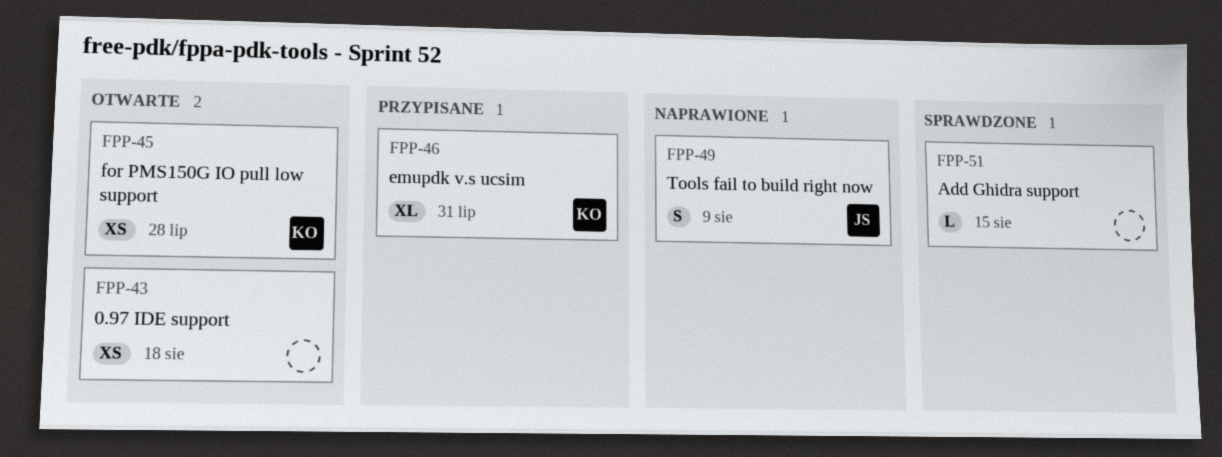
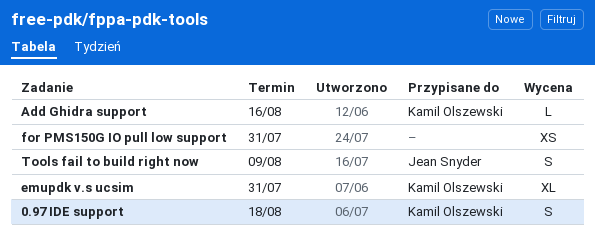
0.97 IDE support, owner: none -> Kamil Olszewski
0.97 IDE support, estimate: XS -> S
Add Ghidra support, owner: none -> Kamil Olszewski
Add Ghidra support, due: Aug 15 -> Aug 16
for PMS150G IO pull low support, owner: Kamil Olszewski -> none
for PMS150G IO pull low support, due: Jul 28 -> Jul 31

